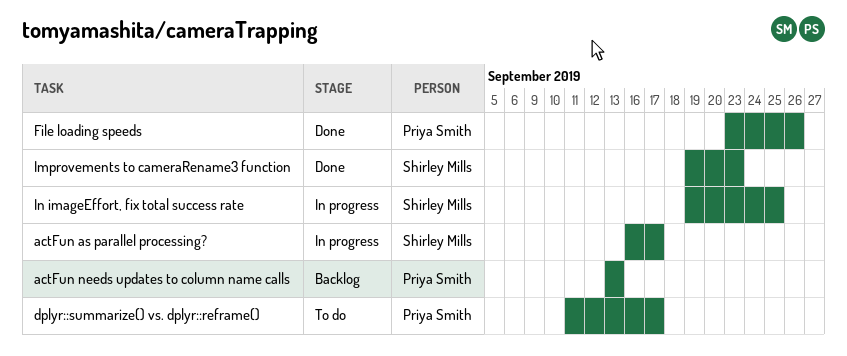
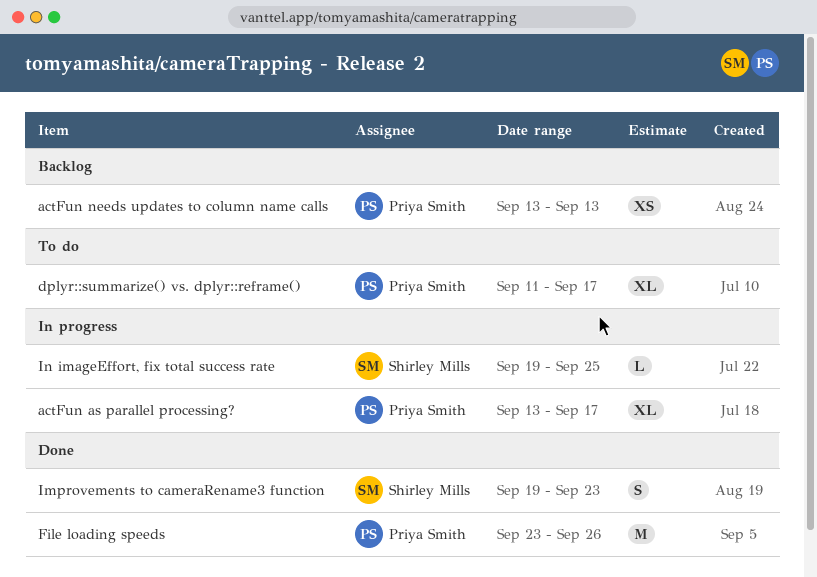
actFun as parallel processing?, owner: Shirley Mills -> Priya Smith
actFun as parallel processing?, start: Sep 16 -> Sep 13

